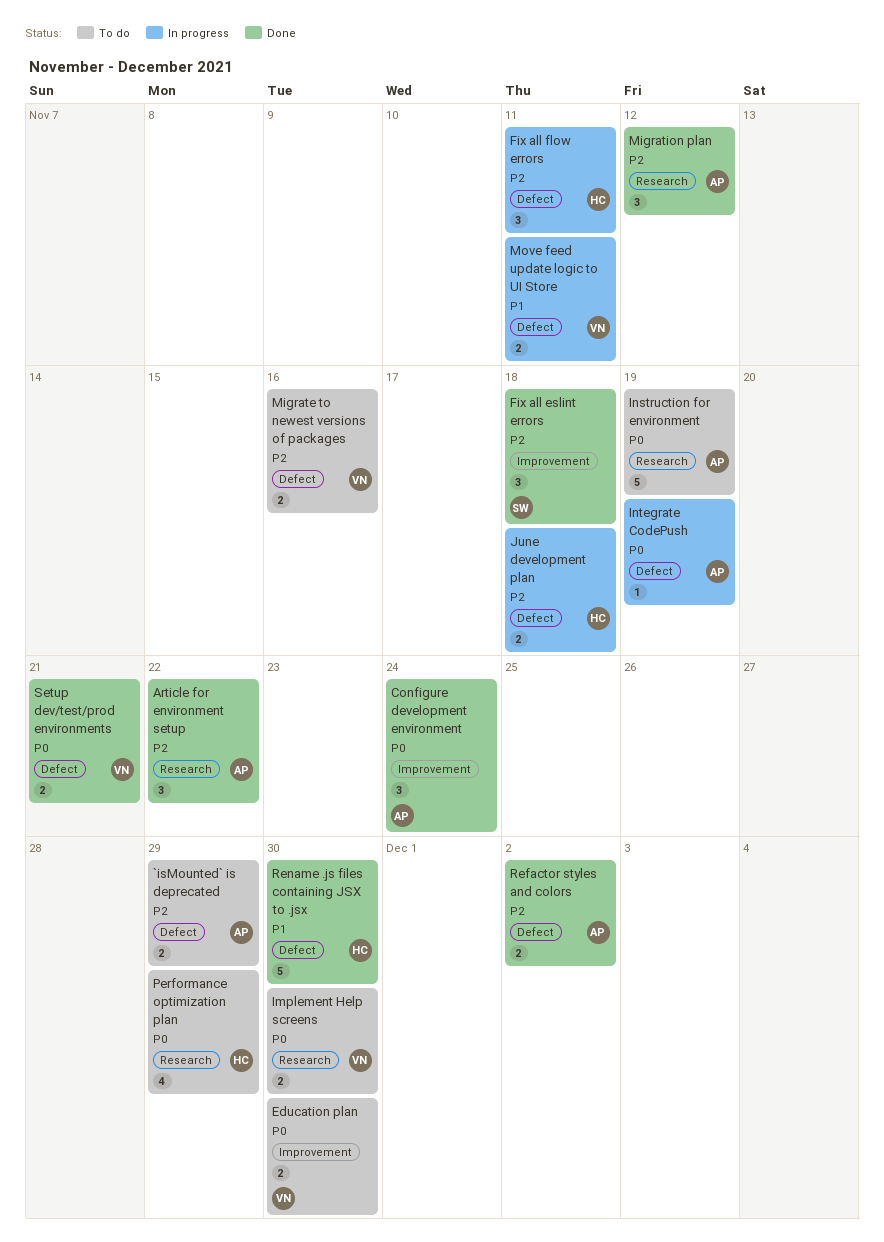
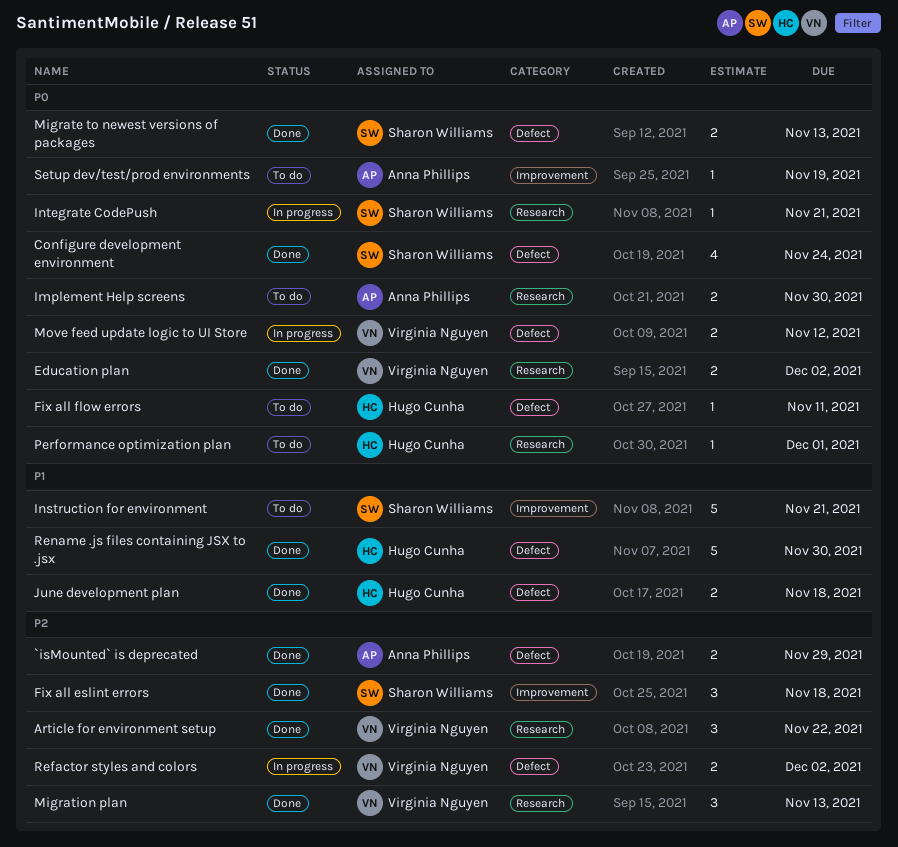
`isMounted` is deprecated, status: To do -> Done
Article for environment setup, owner: Anna Phillips -> Virginia Nguyen
Configure development environment, owner: Anna Phillips -> Sharon Williams
Configure development environment, label: Improvement -> Defect
Configure development environment, estimate: 3 -> 4
Education plan, status: To do -> Done
Education plan, label: Improvement -> Research
Education plan, due: Nov 30 -> Dec 2
Fix all flow errors, status: In progress -> To do
Fix all flow errors, priority: P2 -> P0
Fix all flow errors, estimate: 3 -> 1
Implement Help screens, owner: Virginia Nguyen -> Anna Phillips
Instruction for environment, owner: Anna Phillips -> Sharon Williams
Instruction for environment, priority: P0 -> P1
Instruction for environment, label: Research -> Improvement
Instruction for environment, due: Nov 19 -> Nov 21
Integrate CodePush, owner: Anna Phillips -> Sharon Williams
Integrate CodePush, label: Defect -> Research
Integrate CodePush, due: Nov 19 -> Nov 21
June development plan, status: In progress -> Done
June development plan, priority: P2 -> P1
Migrate to newest versions of packages, status: To do -> Done
Migrate to newest versions of packages, owner: Virginia Nguyen -> Sharon Williams
Migrate to newest versions of packages, priority: P2 -> P0
Migrate to newest versions of packages, due: Nov 16 -> Nov 13
Migration plan, owner: Anna Phillips -> Virginia Nguyen
Migration plan, due: Nov 12 -> Nov 13
Move feed update logic to UI Store, priority: P1 -> P0
Move feed update logic to UI Store, due: Nov 11 -> Nov 12
Performance optimization plan, estimate: 4 -> 1
Performance optimization plan, due: Nov 29 -> Dec 1
Refactor styles and colors, status: Done -> In progress
Refactor styles and colors, owner: Anna Phillips -> Virginia Nguyen
Setup dev/test/prod environments, status: Done -> To do
Setup dev/test/prod environments, owner: Virginia Nguyen -> Anna Phillips
Setup dev/test/prod environments, label: Defect -> Improvement
Setup dev/test/prod environments, estimate: 2 -> 1
Setup dev/test/prod environments, due: Nov 21 -> Nov 19

